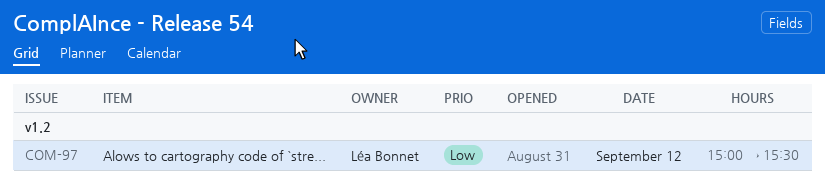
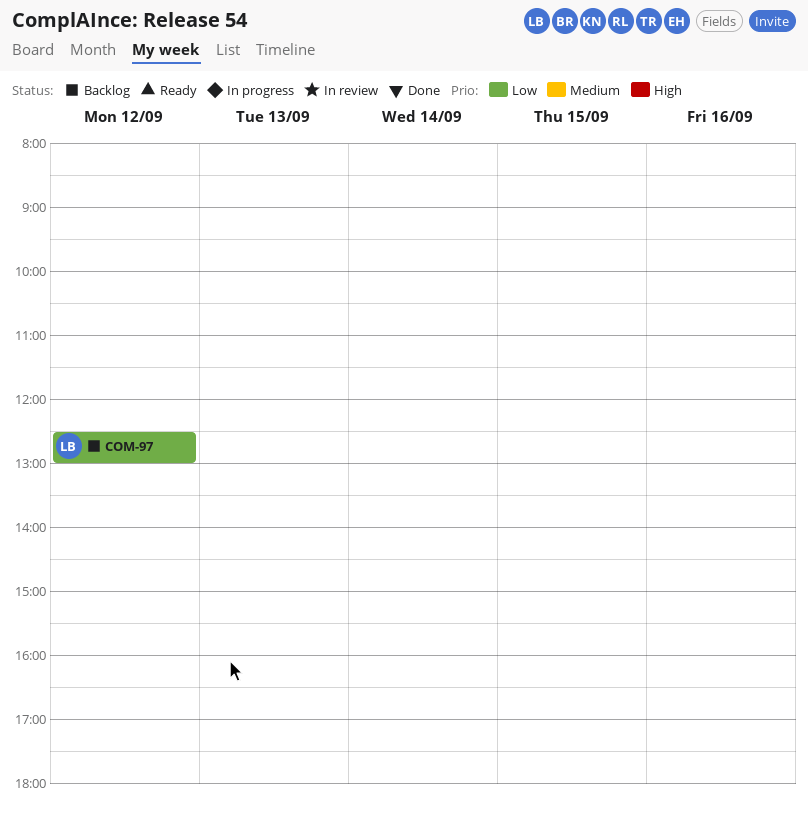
COM-97, begins: 15:00 -> 12:30
COM-97, ends: 15:30 -> 13:00

